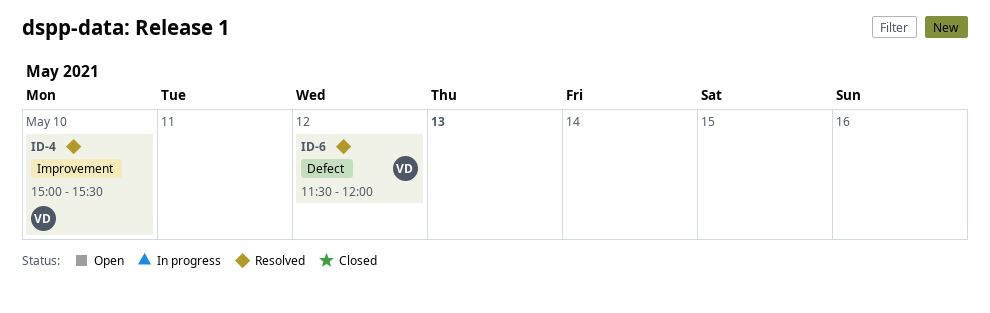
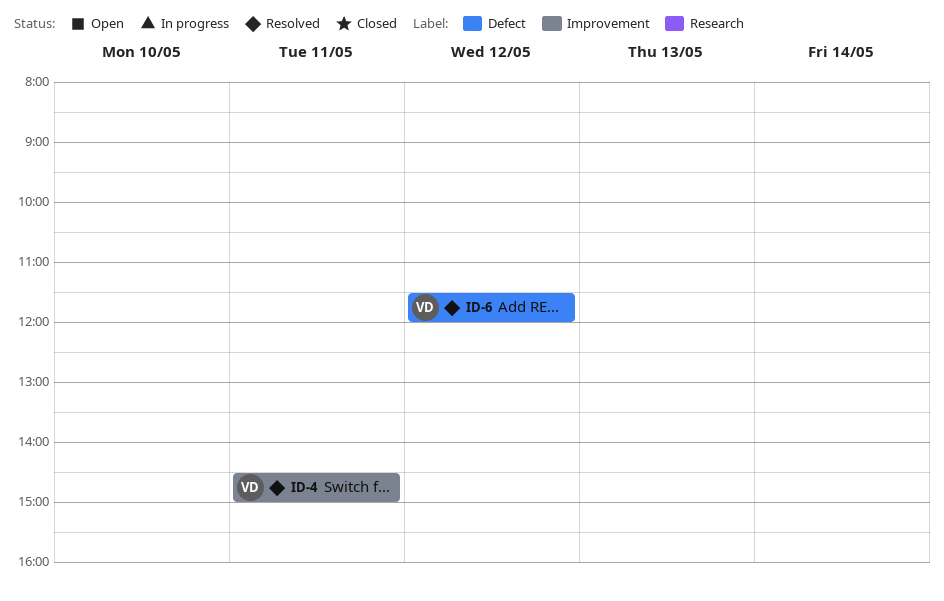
ID-4, day: May 10 -> May 11
ID-4, begins: 15:00 -> 14:30
ID-4, ends: 15:30 -> 15:00

